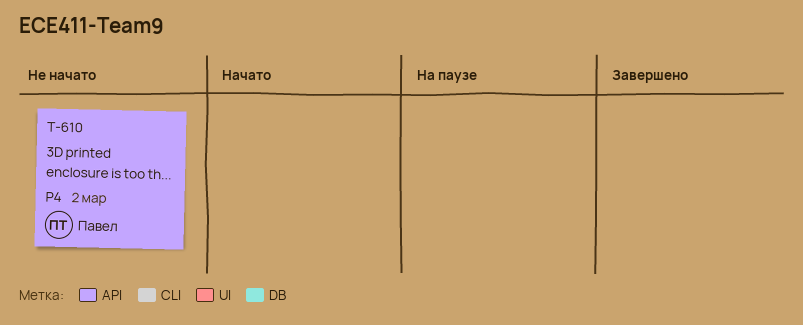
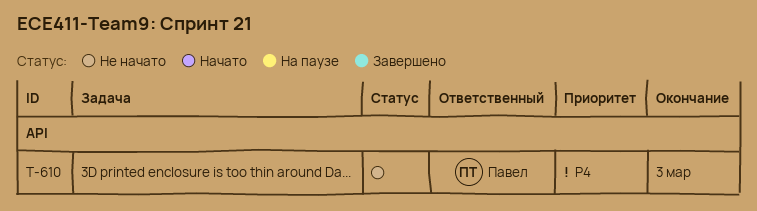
T-610, due: Mar 2 -> Mar 3

